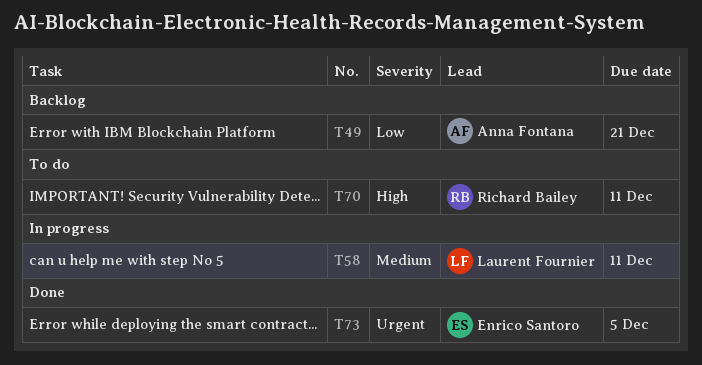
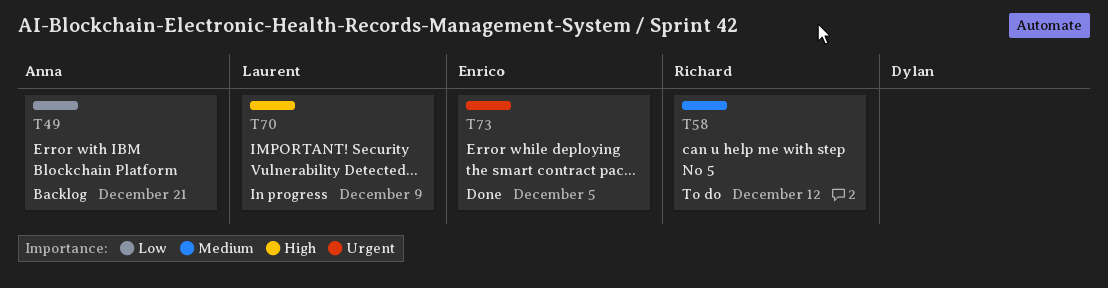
T58, status: In progress -> To do
T58, owner: Laurent Fournier -> Richard Bailey
T58, due: Dec 11 -> Dec 12
T70, status: To do -> In progress
T70, owner: Richard Bailey -> Laurent Fournier
T70, due: Dec 11 -> Dec 9

